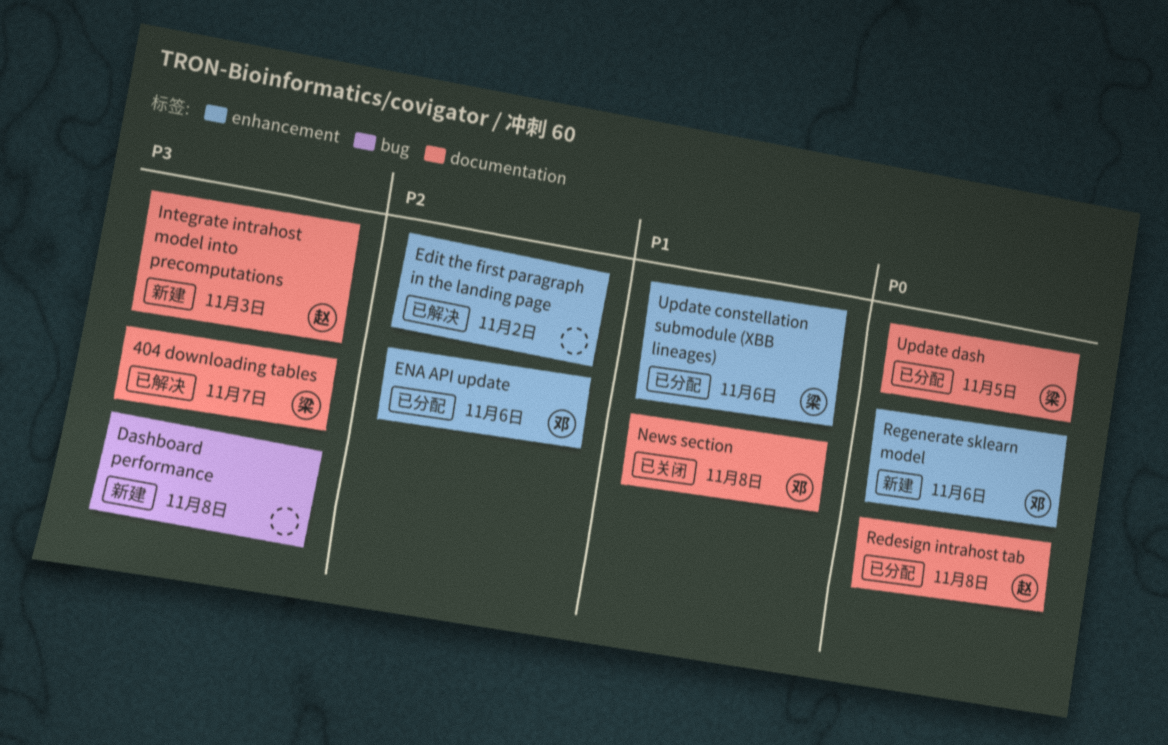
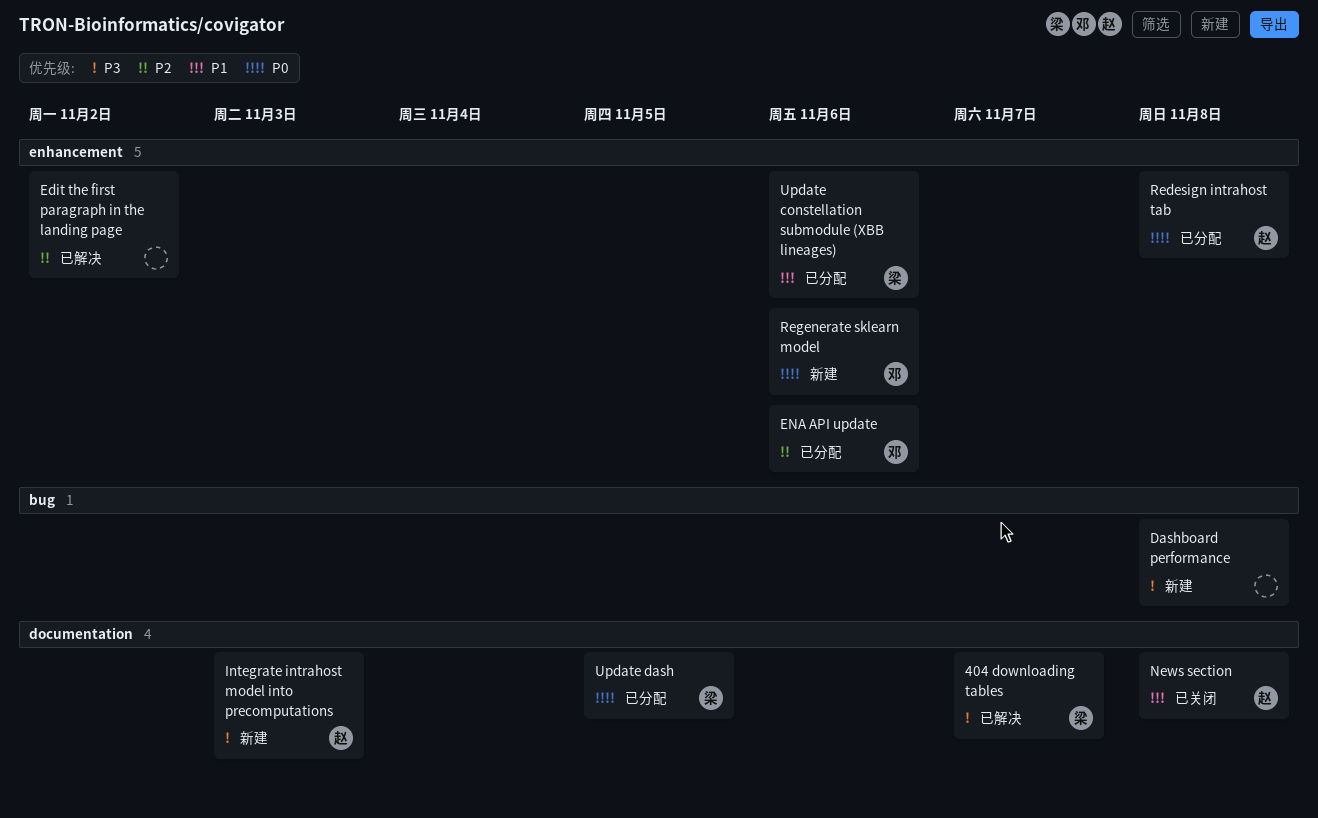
News section, owner: 邓 -> 赵
Redesign intrahost tab, label: documentation -> enhancement

